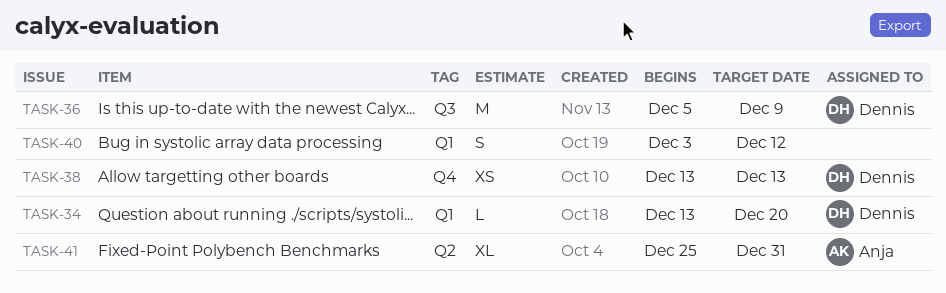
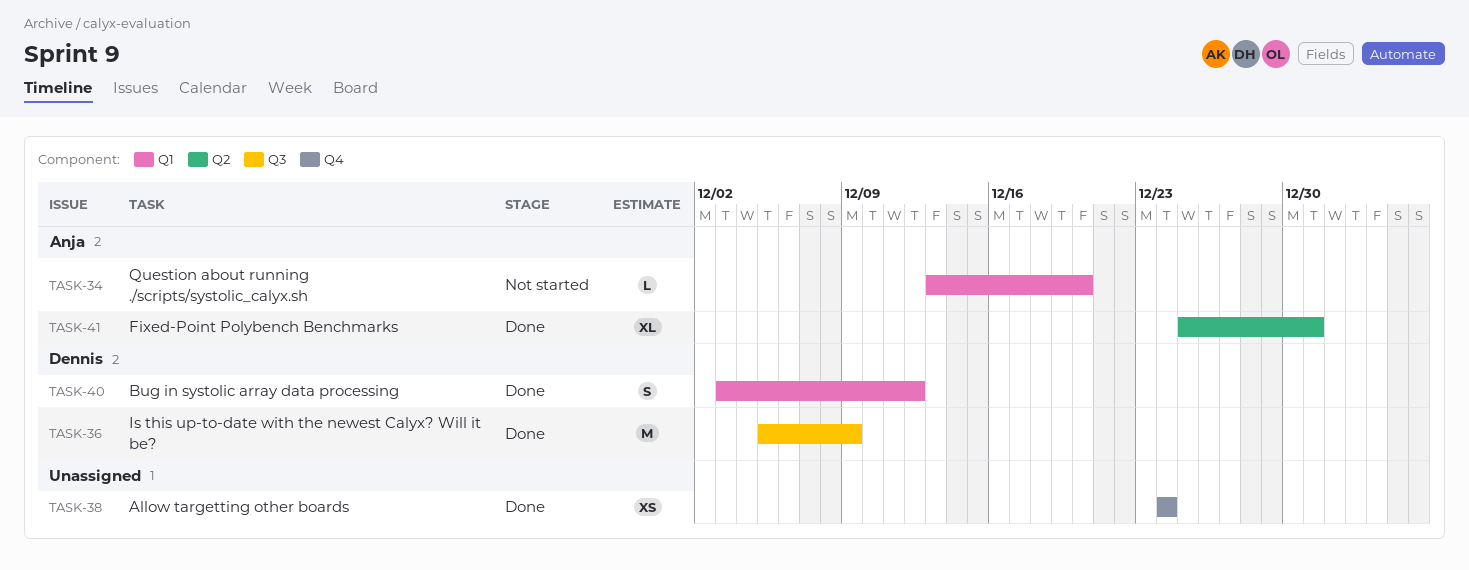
TASK-34, owner: Dennis -> Anja
TASK-38, owner: Dennis -> none
TASK-38, start: Dec 13 -> Dec 24
TASK-38, due: Dec 13 -> Dec 24
TASK-40, owner: none -> Dennis

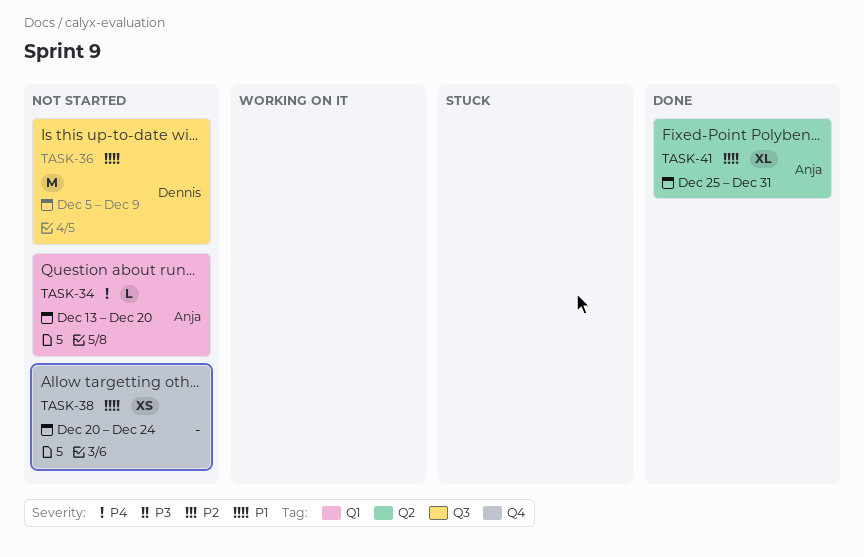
TASK-36, status: Done -> Not started
TASK-38, status: Done -> Not started
TASK-38, start: Dec 24 -> Dec 20
TASK-40: present -> none

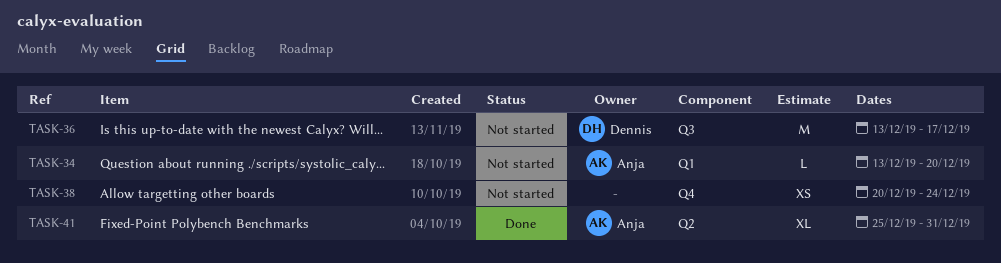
TASK-36, start: Dec 5 -> Dec 13
TASK-36, due: Dec 9 -> Dec 17

